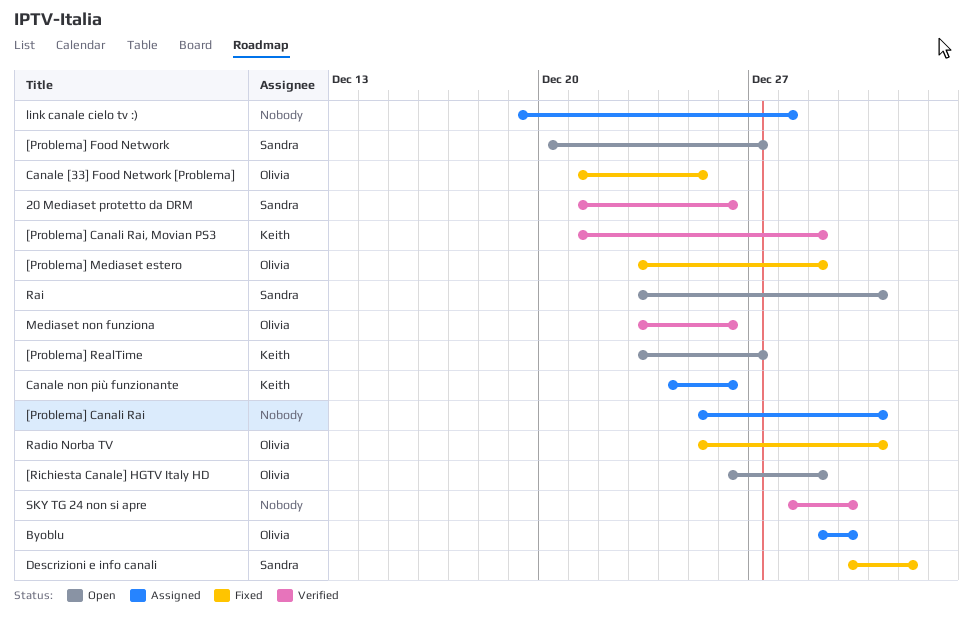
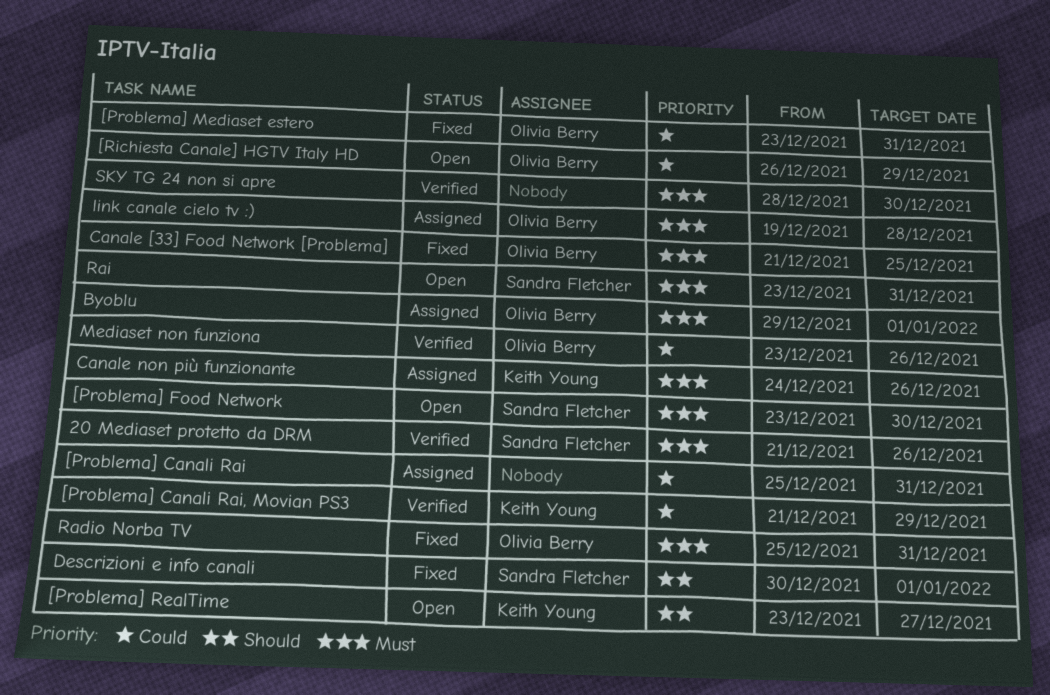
[Problema] Food Network, start: Dec 20 -> Dec 23
[Problema] Food Network, due: Dec 27 -> Dec 30
[Problema] Mediaset estero, due: Dec 29 -> Dec 31
Byoblu, due: Dec 30 -> Jan 1
link canale cielo tv :), owner: none -> Olivia Berry

